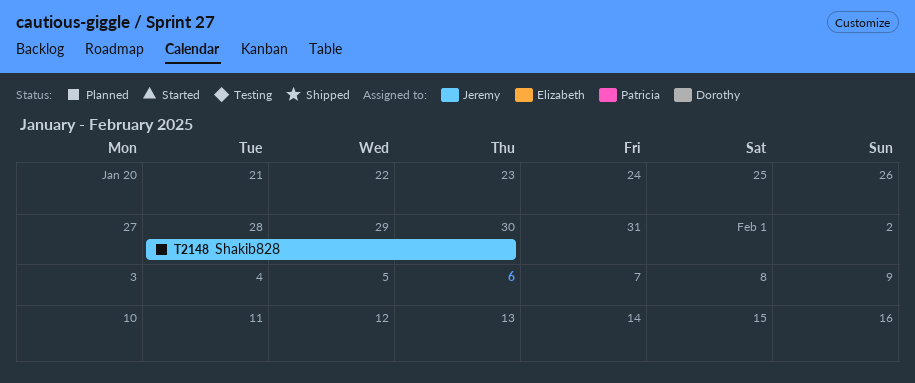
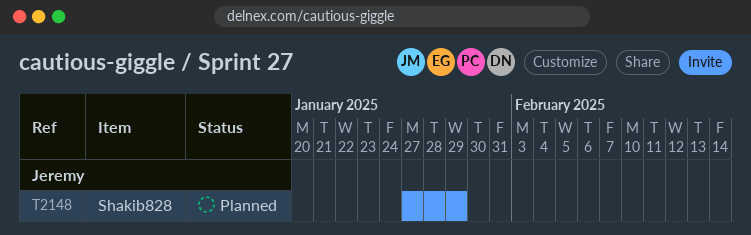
T2148, start: Jan 28 -> Jan 27
T2148, due: Jan 30 -> Jan 29

